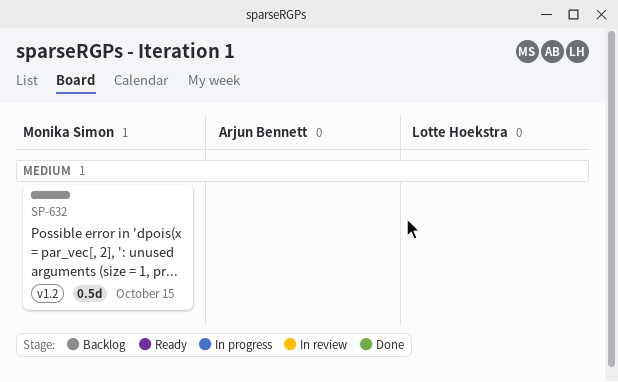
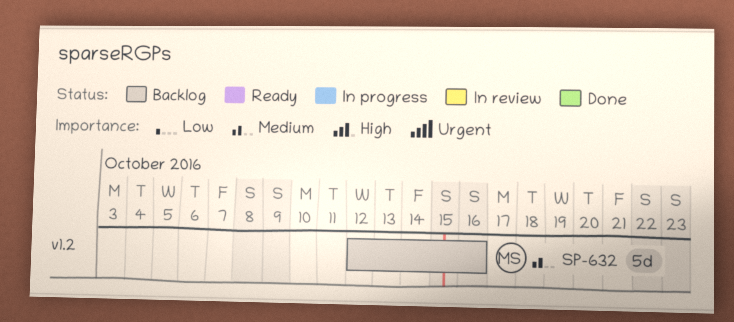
SP-632, estimate: 0.5d -> 5d
SP-632, due: Oct 15 -> Oct 16

